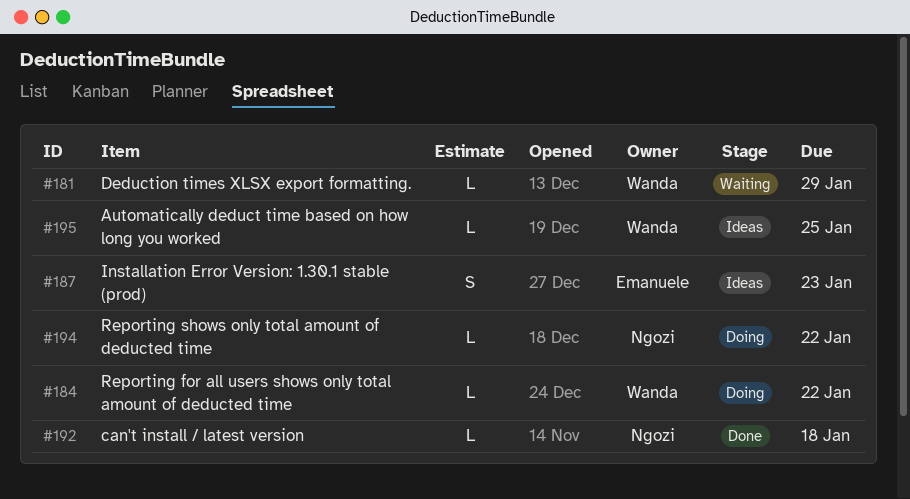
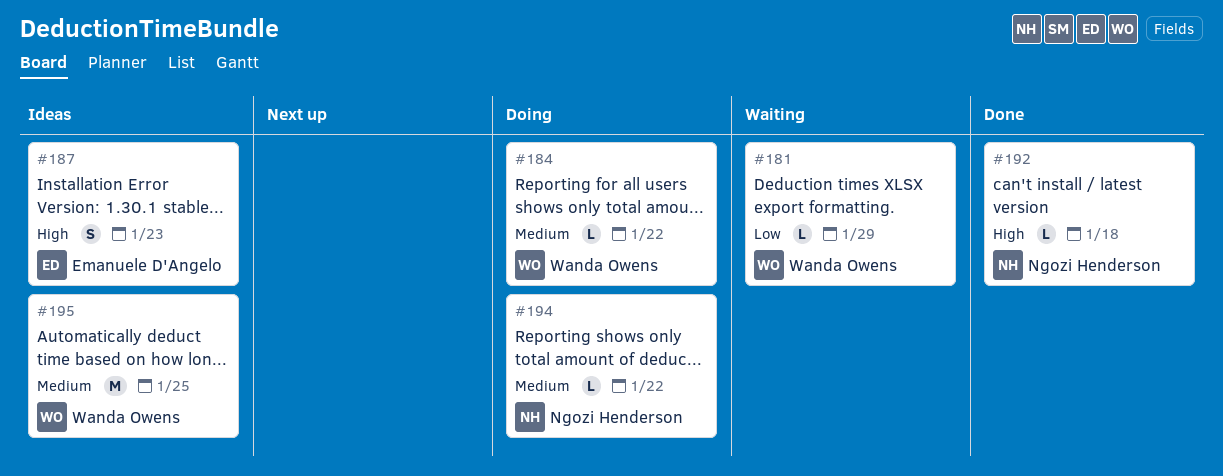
#195, estimate: L -> M

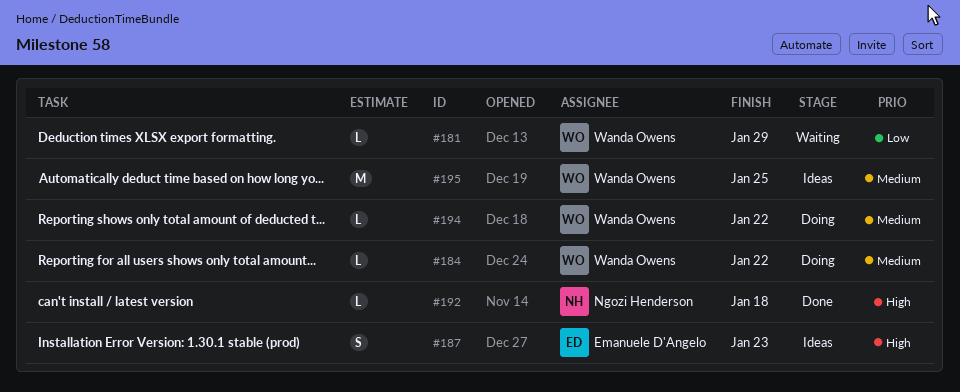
#194, owner: Ngozi Henderson -> Wanda Owens

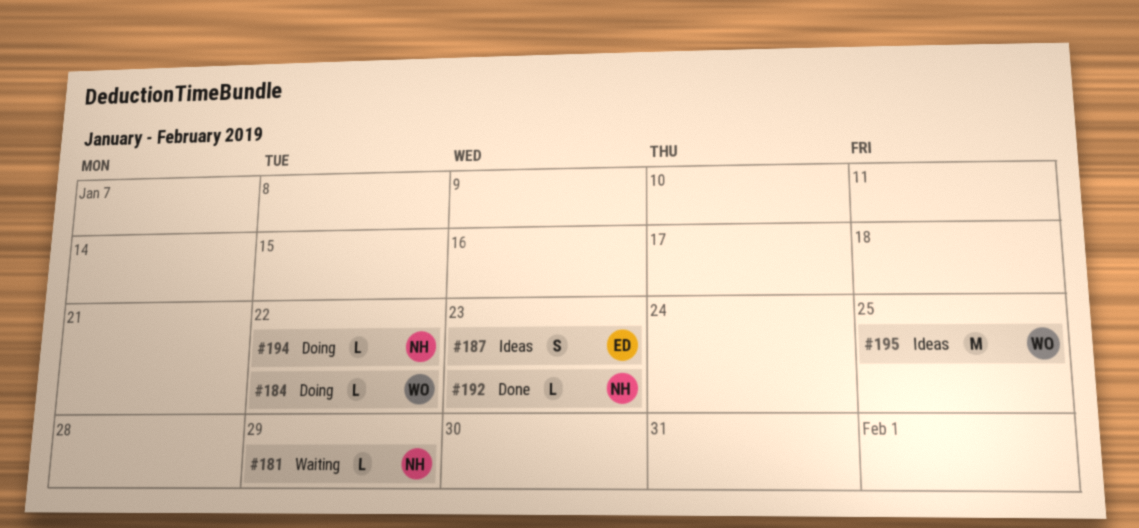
#181, owner: Wanda Owens -> Ngozi Henderson
#192, due: Jan 18 -> Jan 23
#194, owner: Wanda Owens -> Ngozi Henderson

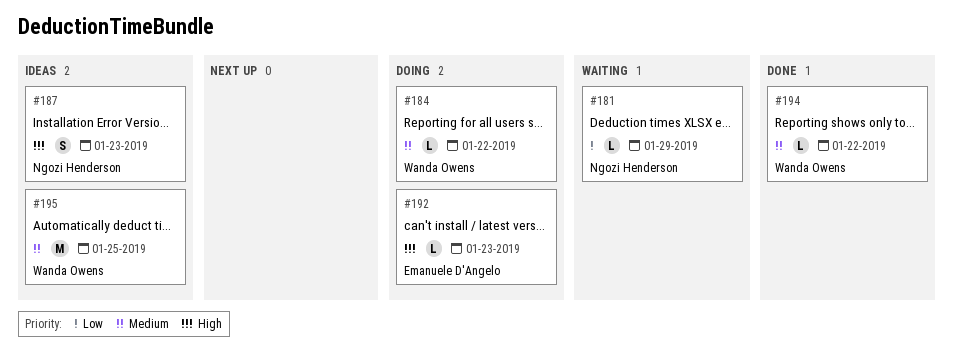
#187, owner: Emanuele D'Angelo -> Ngozi Henderson
#192, status: Done -> Doing
#192, owner: Ngozi Henderson -> Emanuele D'Angelo
#194, status: Doing -> Done
#194, owner: Ngozi Henderson -> Wanda Owens

